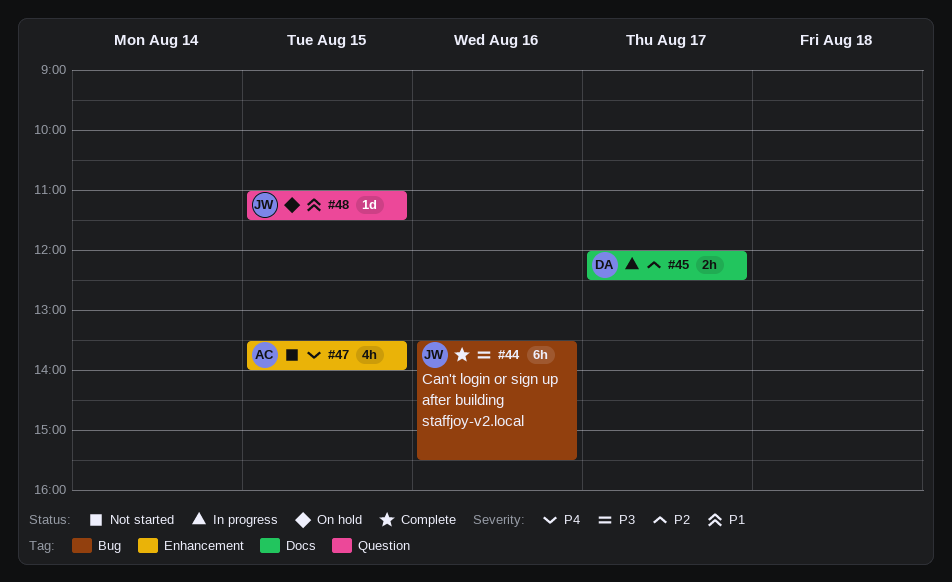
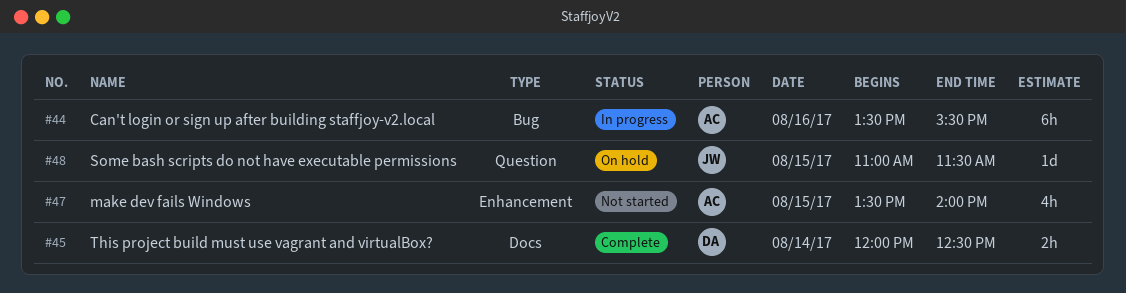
#44, status: Complete -> In progress
#44, owner: JW -> AC
#45, status: In progress -> Complete
#45, day: Aug 17 -> Aug 14

